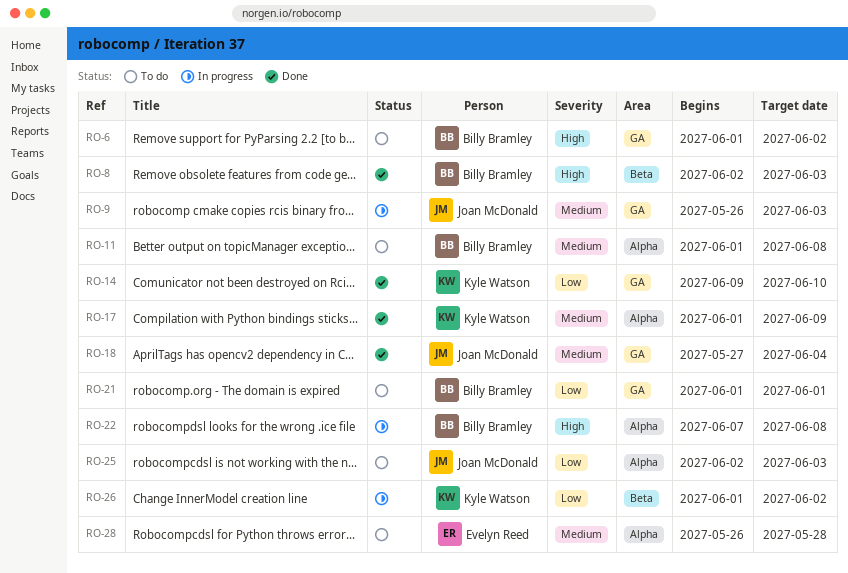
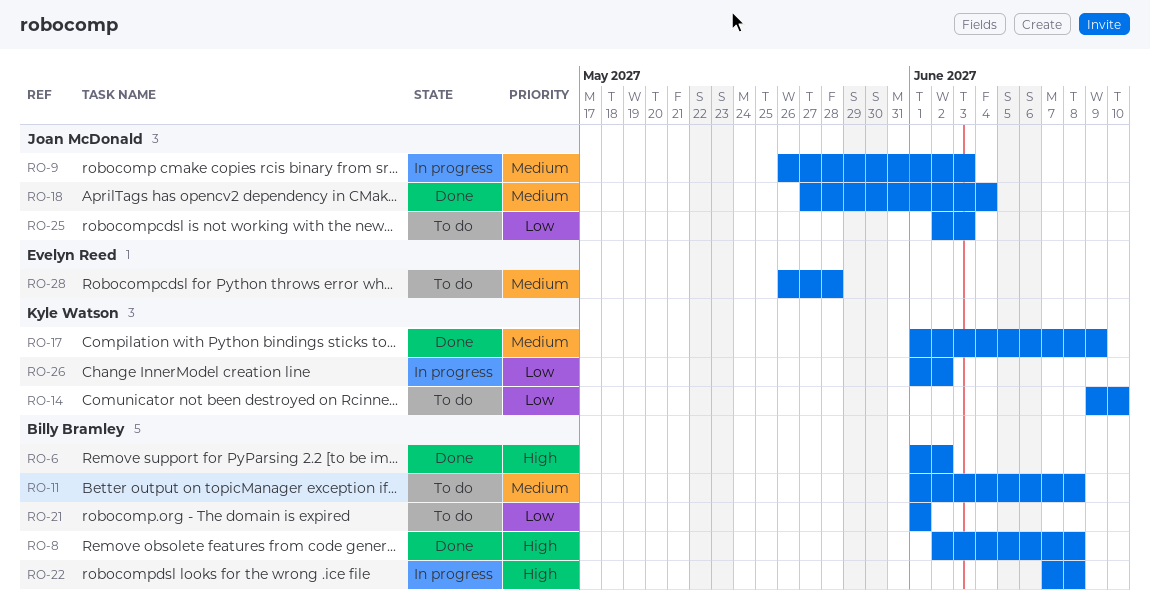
RO-6, status: To do -> Done
RO-8, due: Jun 3 -> Jun 8
RO-14, status: Done -> To do

